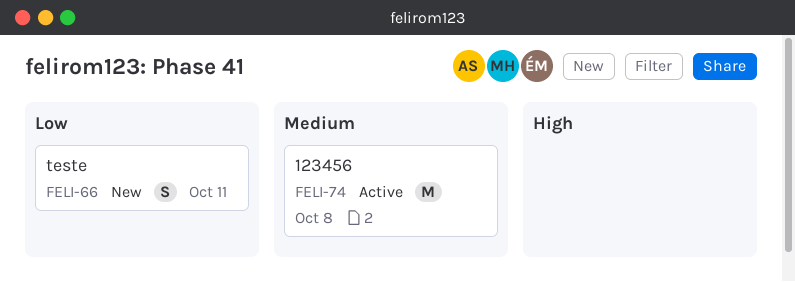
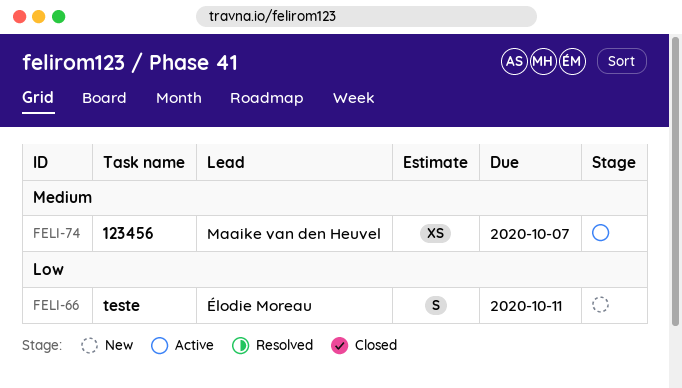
FELI-74, estimate: M -> XS
FELI-74, due: Oct 8 -> Oct 7

